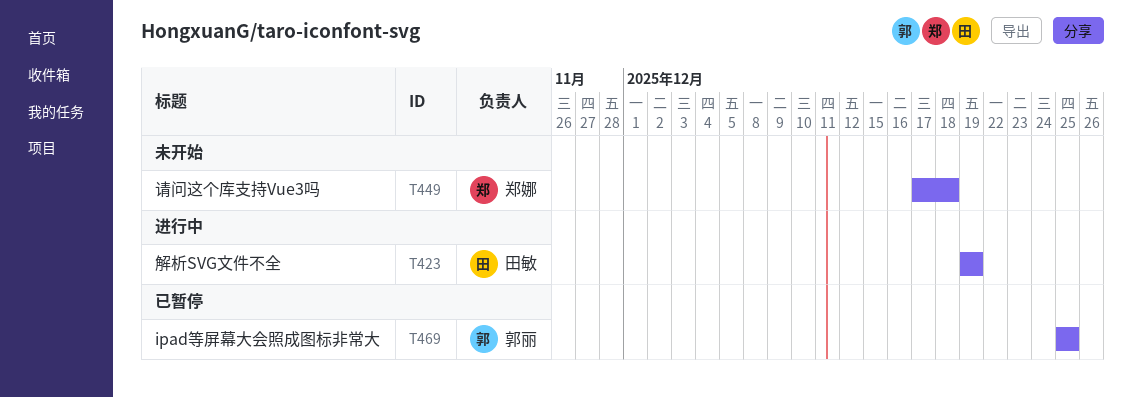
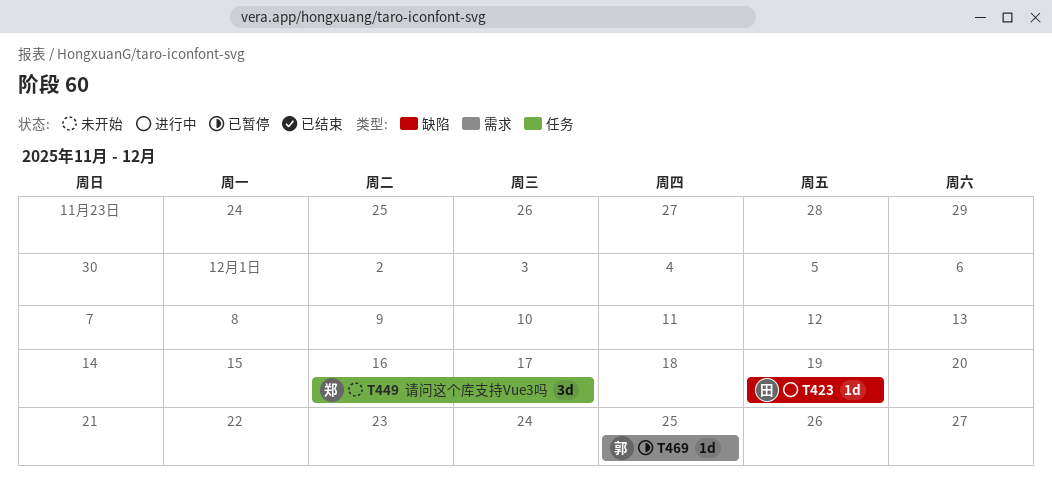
T449, start: Dec 17 -> Dec 16
T449, due: Dec 18 -> Dec 17

